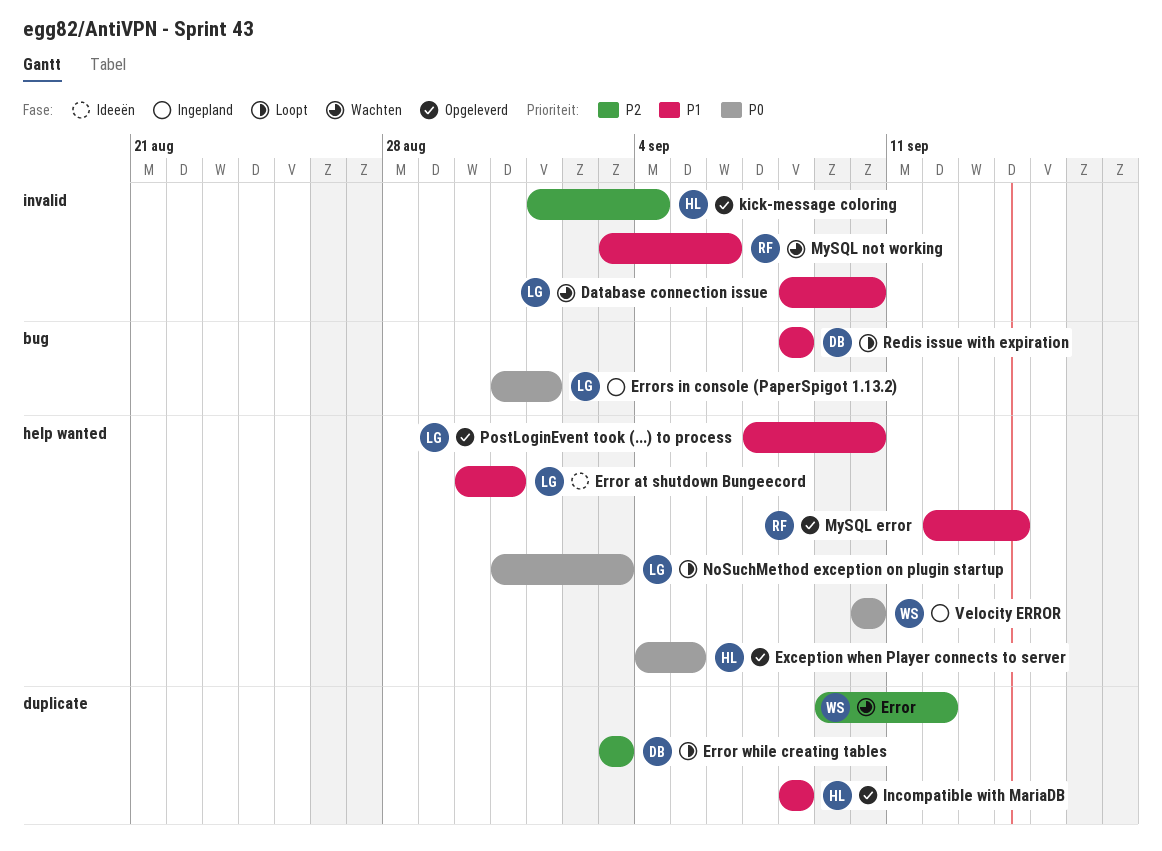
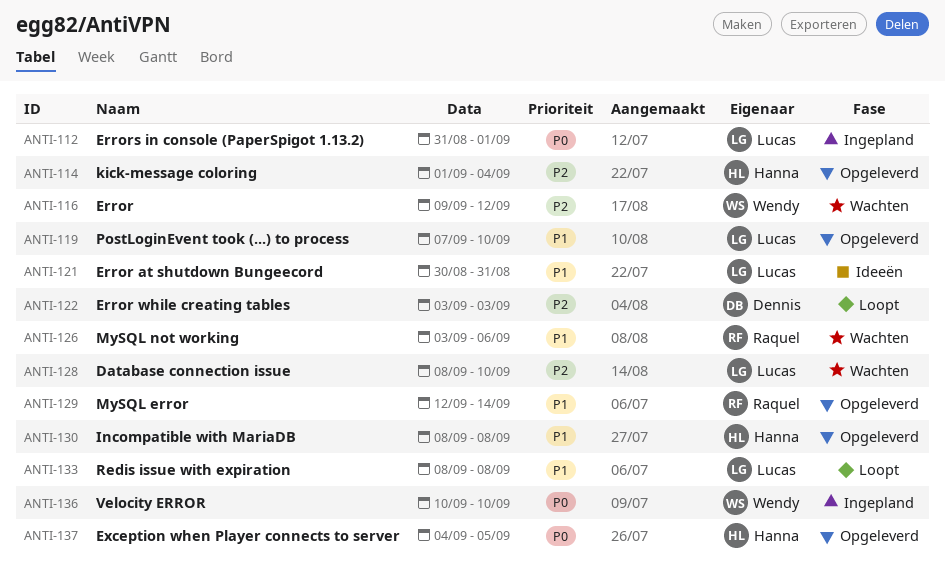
Database connection issue, priority: P1 -> P2
NoSuchMethod exception on plugin startup: present -> none
Redis issue with expiration, owner: Dennis -> Lucas

